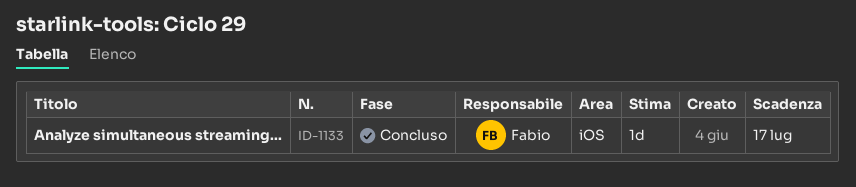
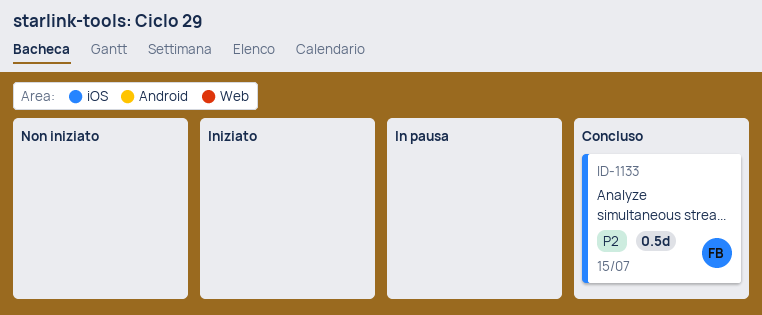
ID-1133, estimate: 1d -> 0.5d
ID-1133, due: Jul 17 -> Jul 15

